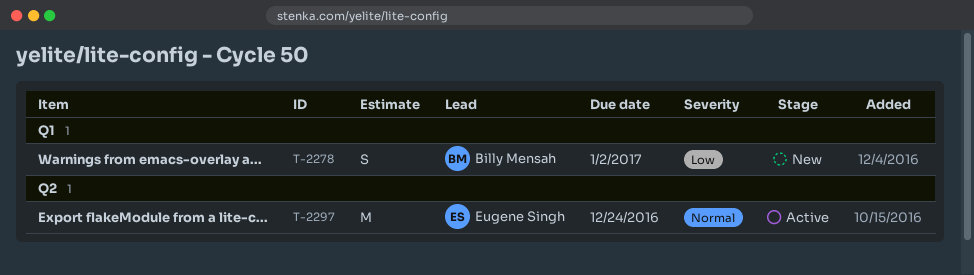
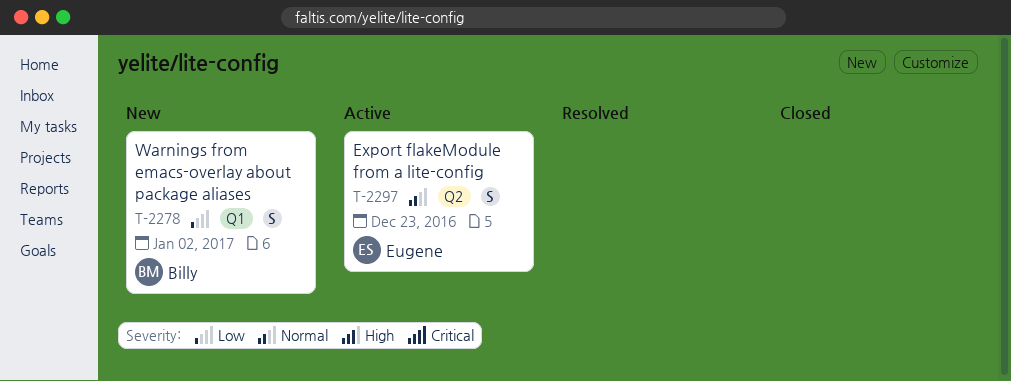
T-2297, estimate: M -> S
T-2297, due: Dec 24 -> Dec 23

